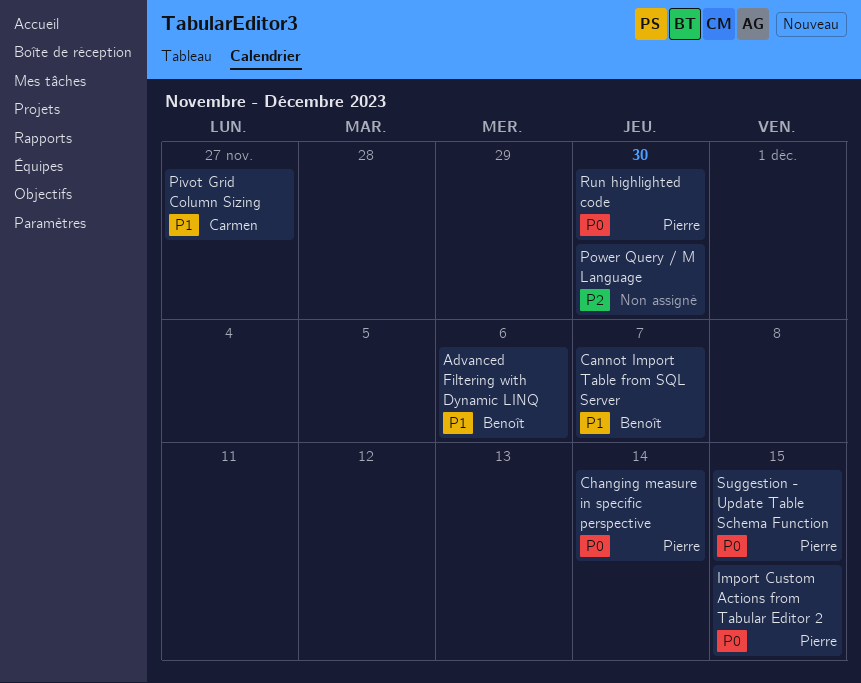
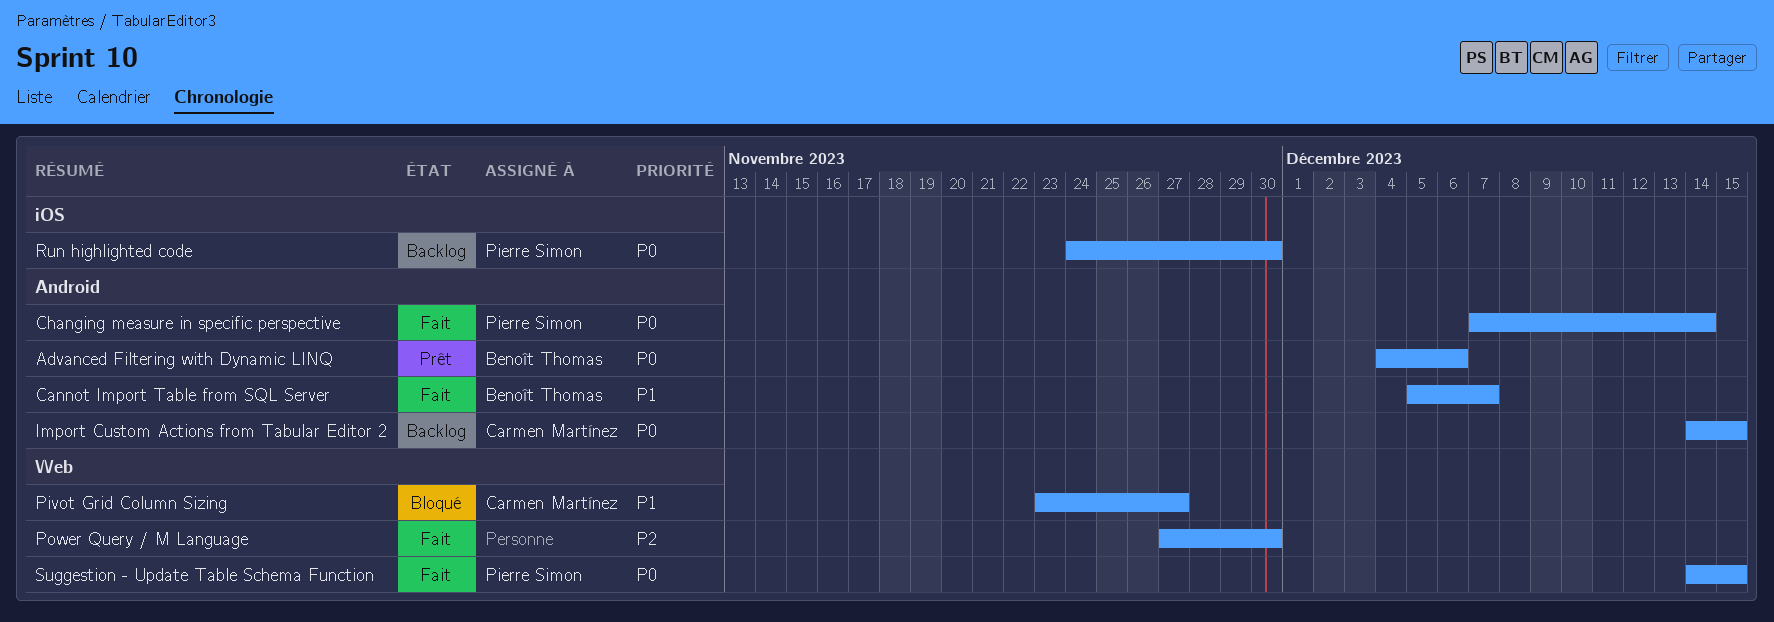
Advanced Filtering with Dynamic LINQ, priority: P1 -> P0
Import Custom Actions from Tabular Editor 2, owner: Pierre Simon -> Carmen Martínez

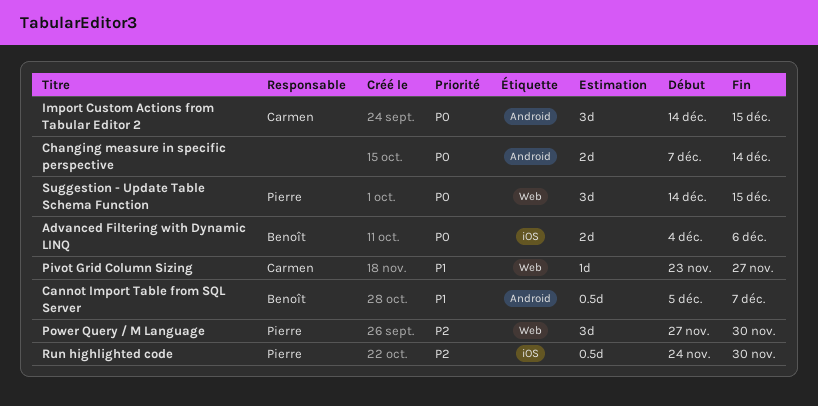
Advanced Filtering with Dynamic LINQ, label: Android -> iOS
Changing measure in specific perspective, owner: Pierre Simon -> none
Power Query / M Language, owner: none -> Pierre Simon
Run highlighted code, priority: P0 -> P2

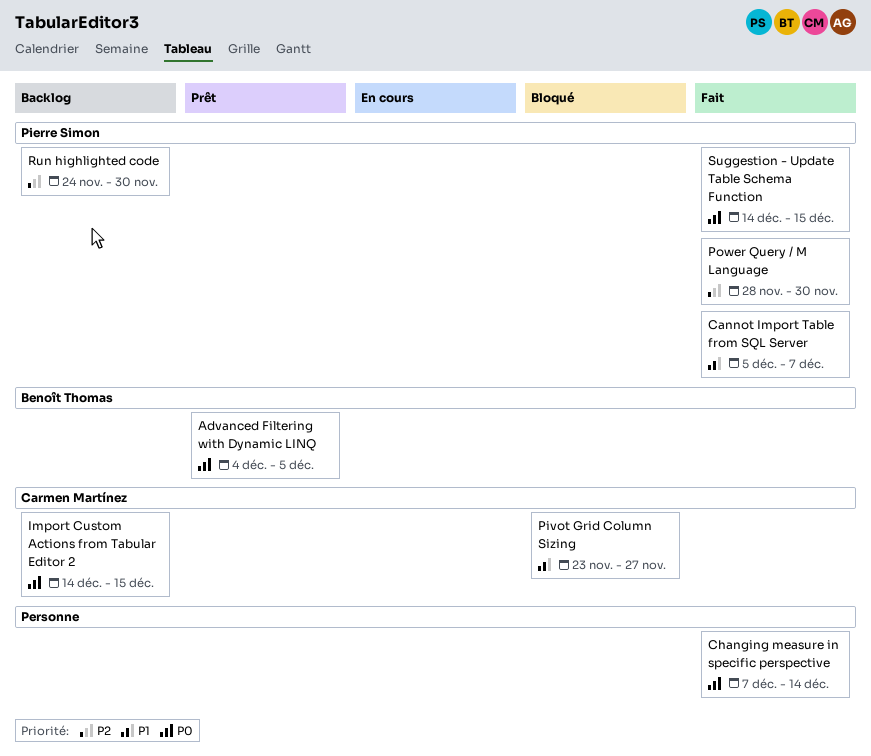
Advanced Filtering with Dynamic LINQ, due: Dec 6 -> Dec 5
Cannot Import Table from SQL Server, owner: Benoît Thomas -> Pierre Simon
Power Query / M Language, start: Nov 27 -> Nov 28

